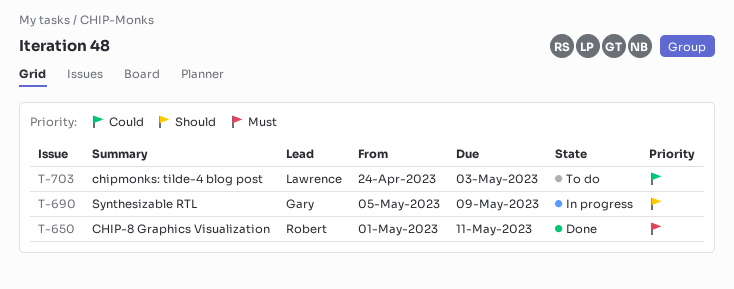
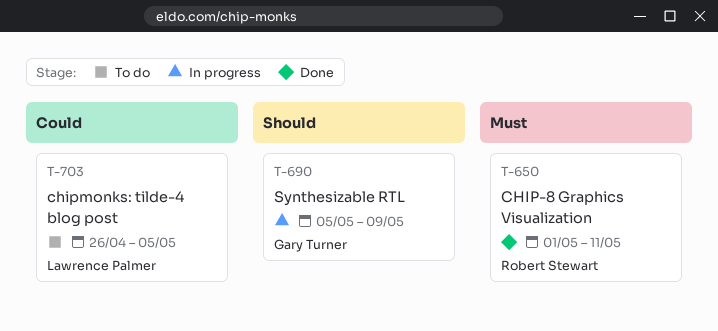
T-703, start: Apr 24 -> Apr 26
T-703, due: May 3 -> May 5

